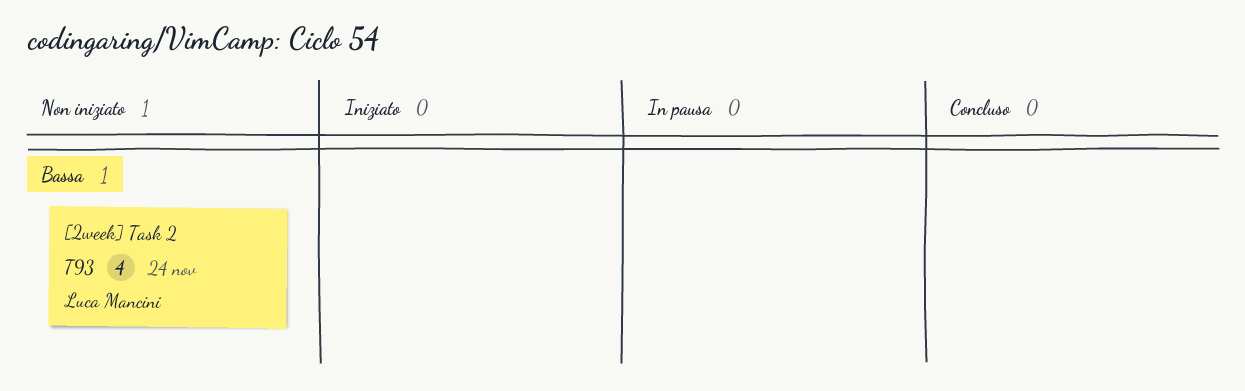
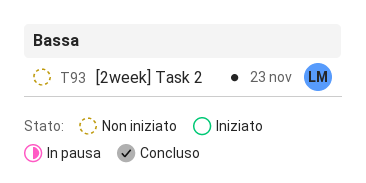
T93, estimate: 4 -> 1
T93, due: Nov 24 -> Nov 23

